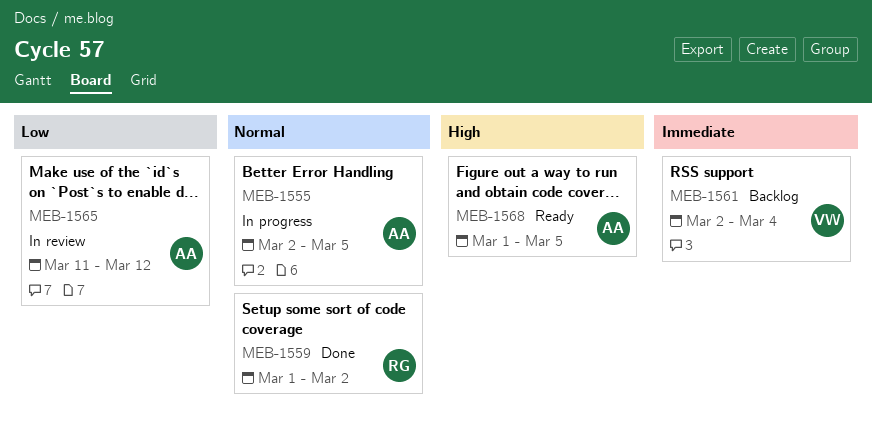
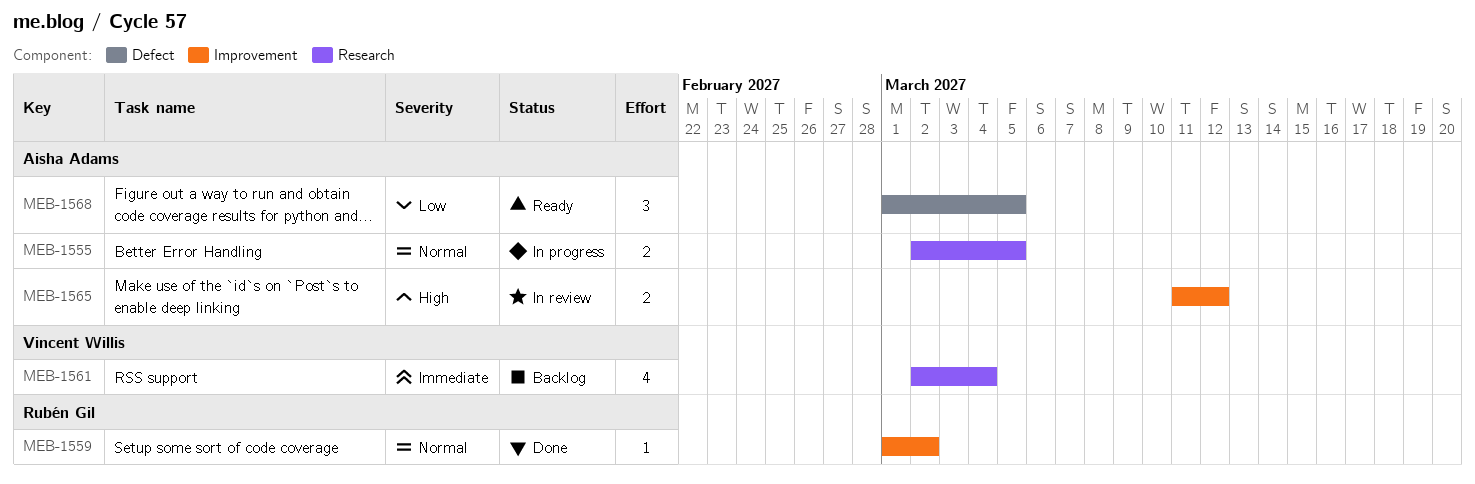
MEB-1565, priority: Low -> High
MEB-1568, priority: High -> Low

